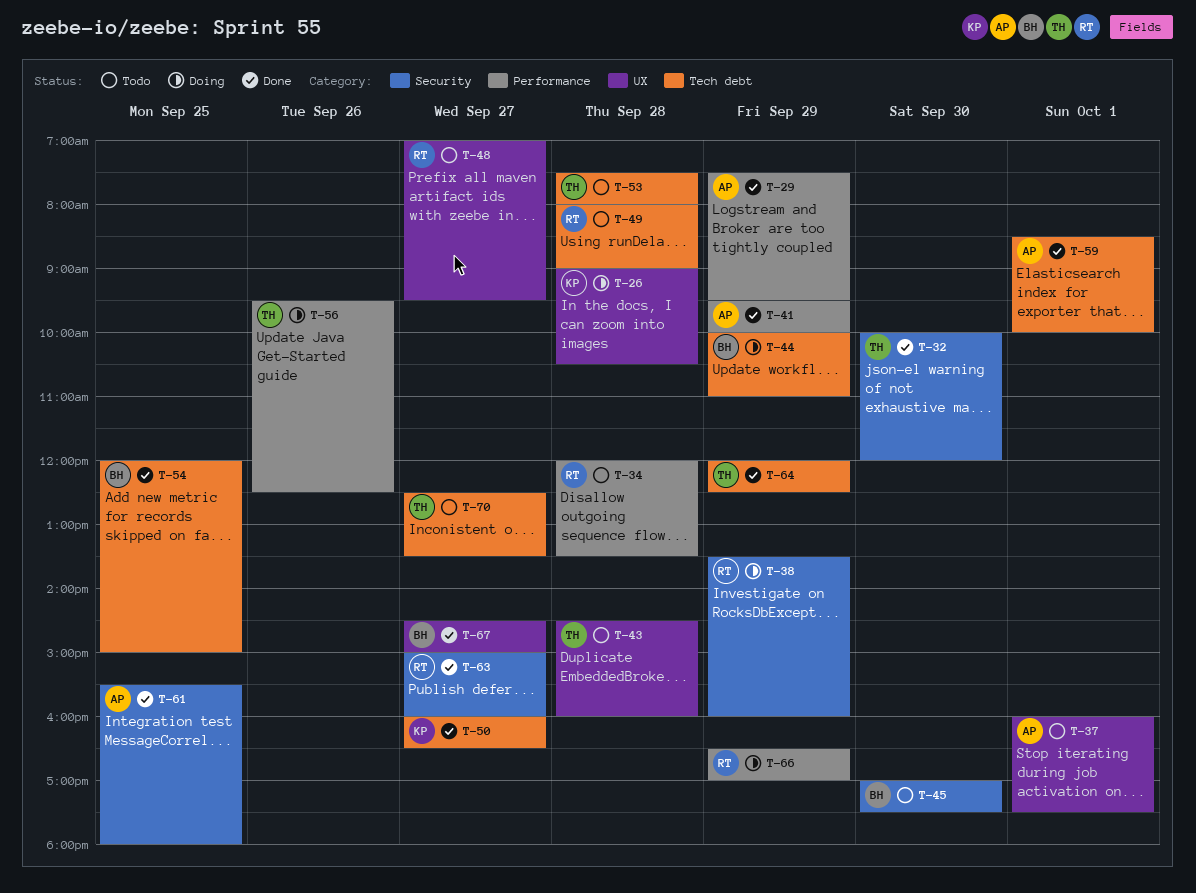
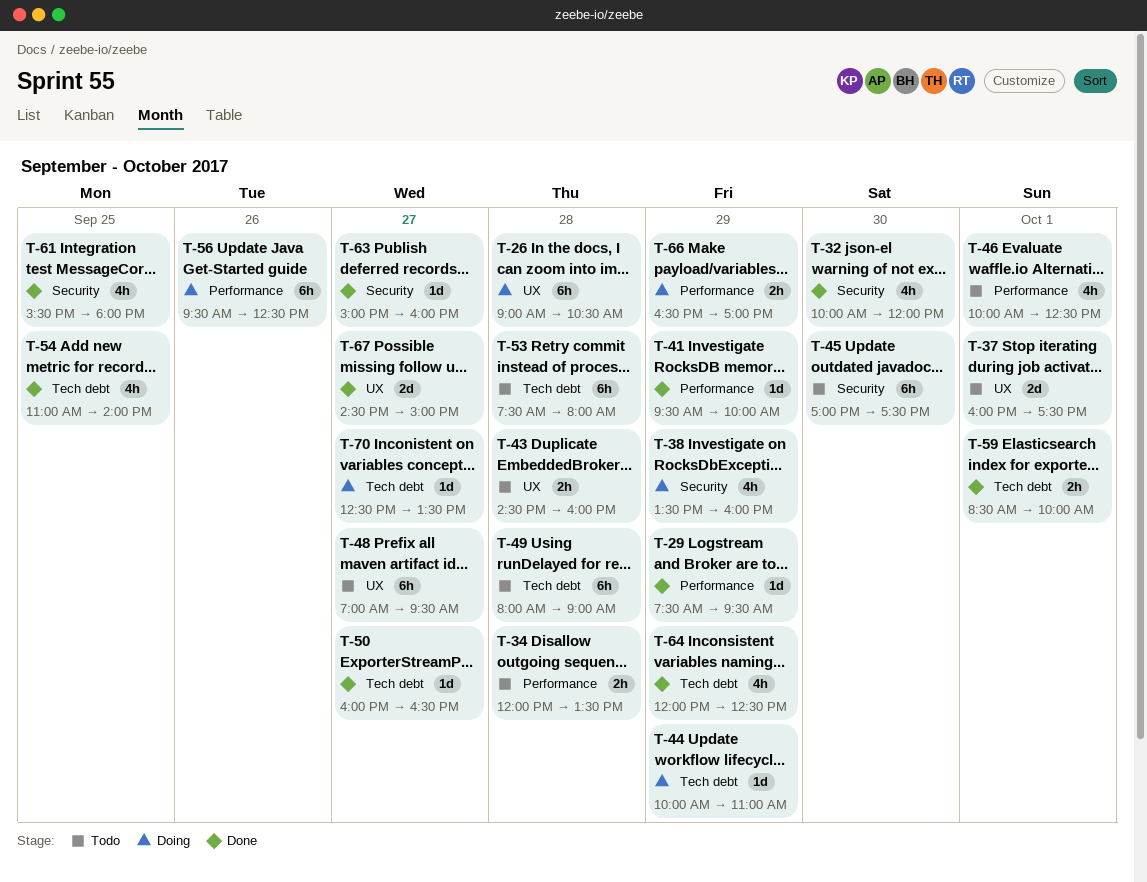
T-46: none -> present
T-54, begins: 12:00 -> 11:00
T-54, ends: 15:00 -> 14:00
T-70, status: Todo -> Doing

